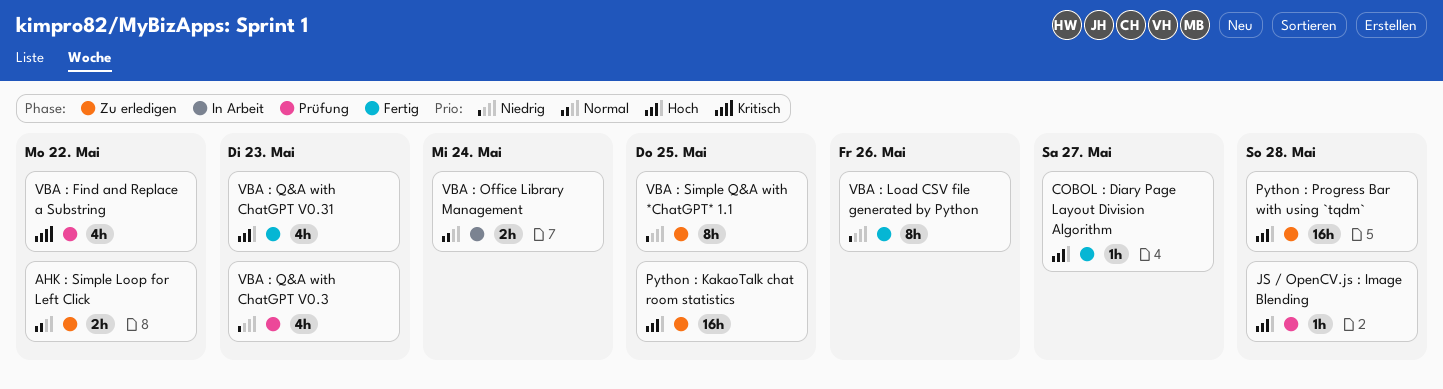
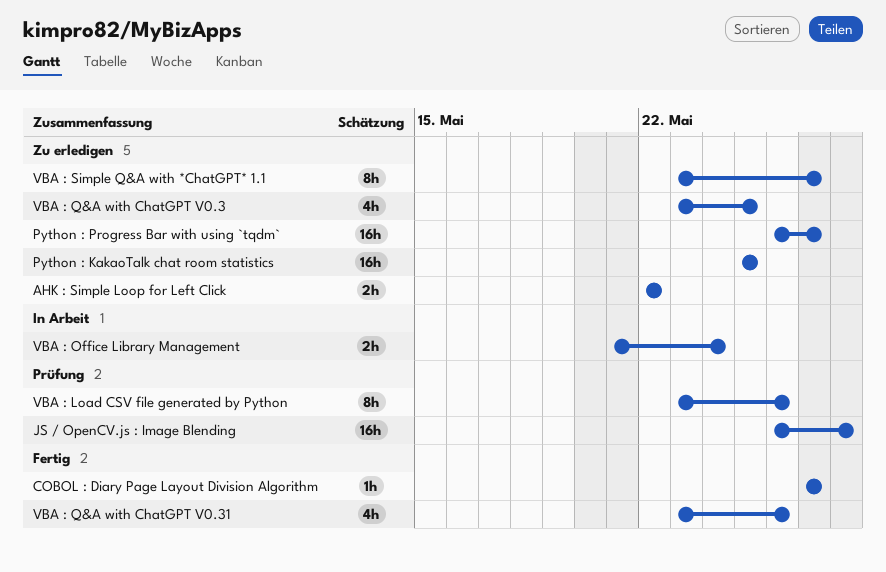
JS / OpenCV.js : Image Blending, estimate: 1h -> 16h
Python : Progress Bar with using `tqdm`, due: May 28 -> May 27
VBA : Find and Replace a Substring: present -> none
VBA : Load CSV file generated by Python, status: Fertig -> Prüfung
VBA : Q&A with ChatGPT V0.3, status: Prüfung -> Zu erledigen
VBA : Q&A with ChatGPT V0.3, due: May 23 -> May 25
VBA : Q&A with ChatGPT V0.31, due: May 23 -> May 26
VBA : Simple Q&A with *ChatGPT* 1.1, due: May 25 -> May 27

